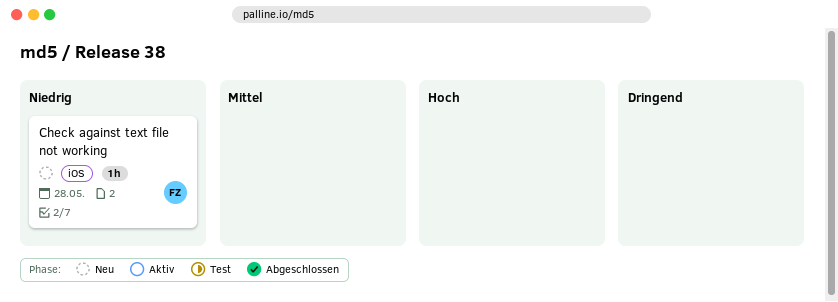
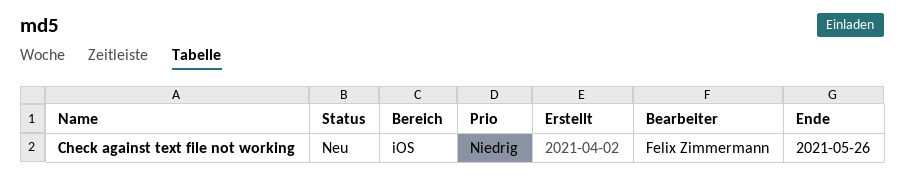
Check against text file not working, due: May 28 -> May 26

